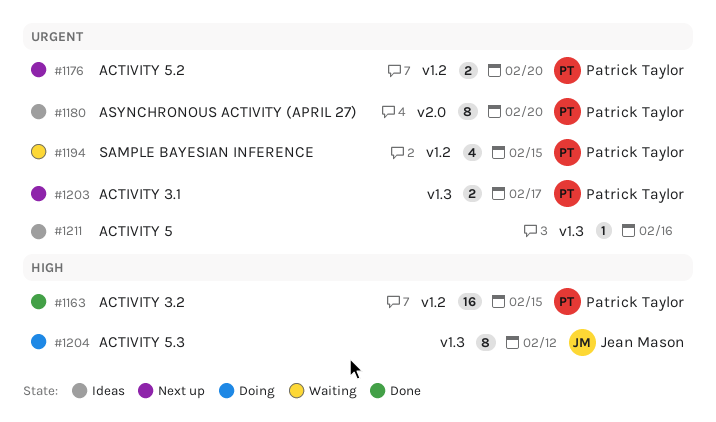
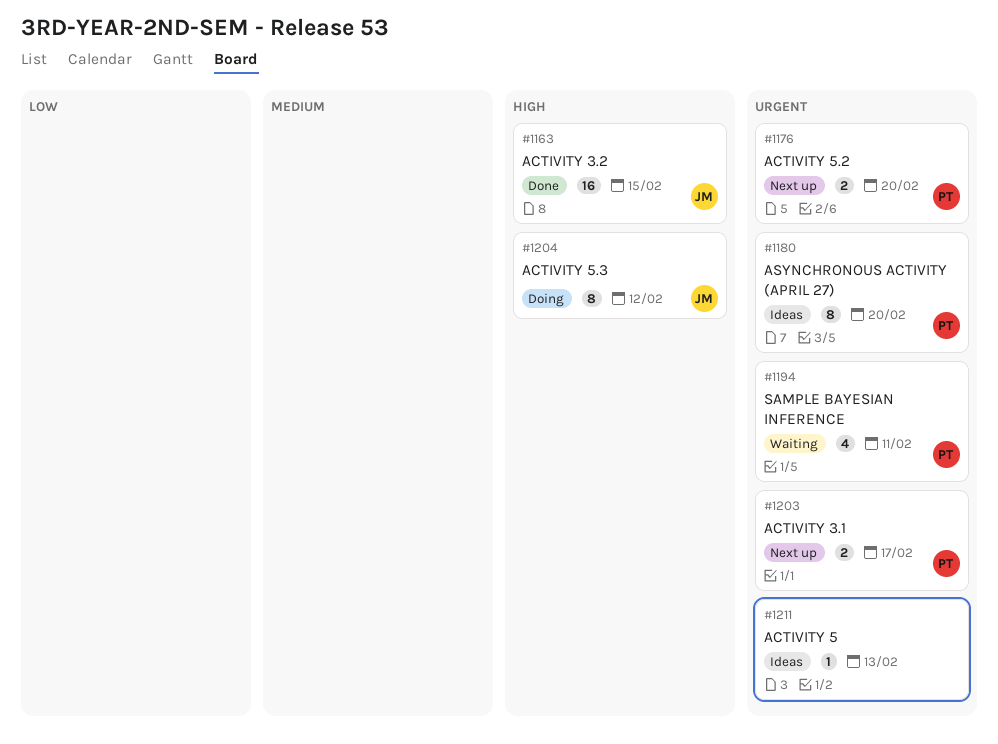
#1163, owner: Patrick Taylor -> Jean Mason
#1194, due: Feb 15 -> Feb 11
#1211, due: Feb 16 -> Feb 13

